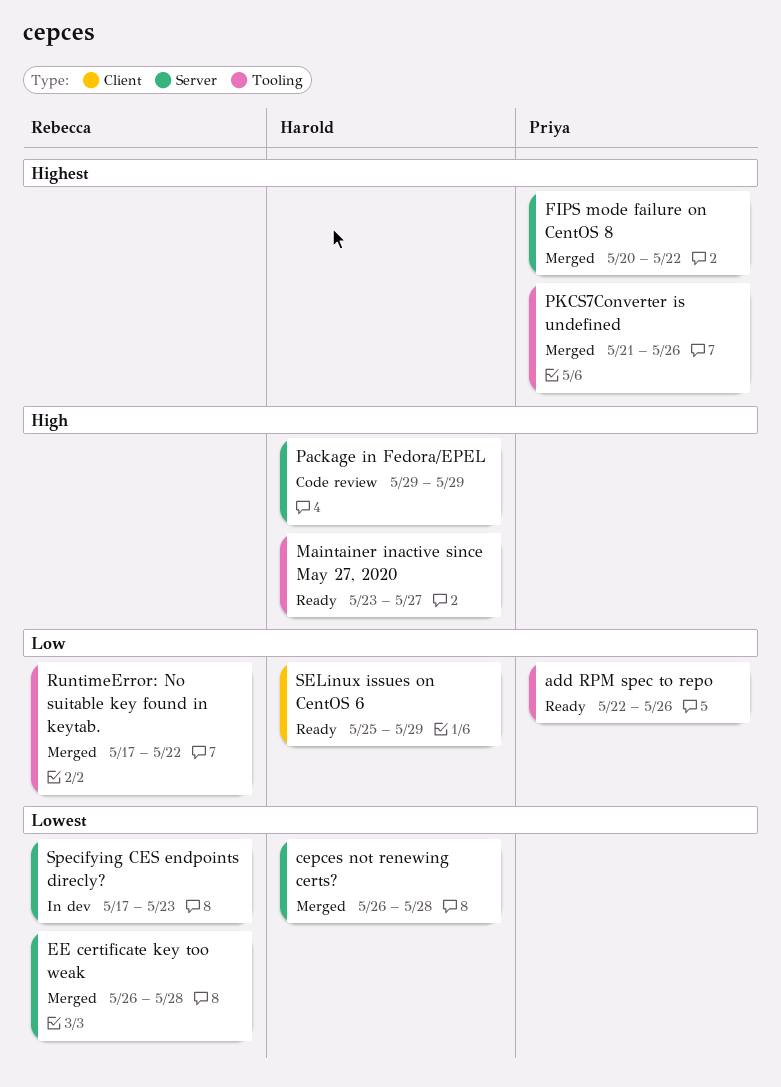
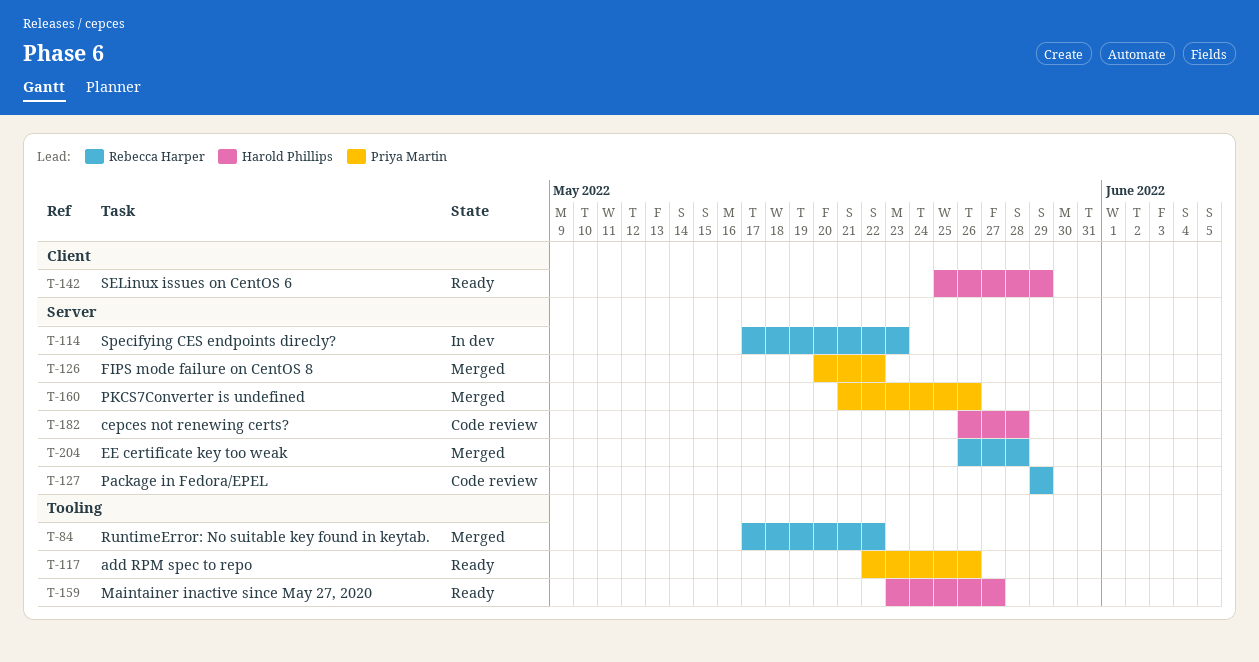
cepces not renewing certs?, status: Merged -> Code review
Package in Fedora/EPEL, owner: Harold Phillips -> Rebecca Harper
PKCS7Converter is undefined, label: Tooling -> Server

